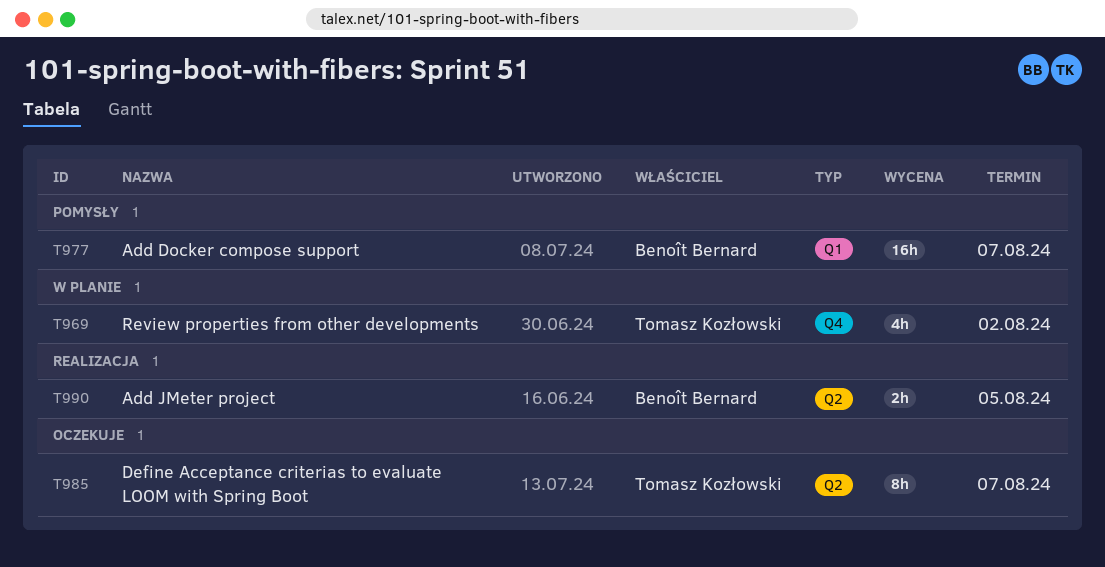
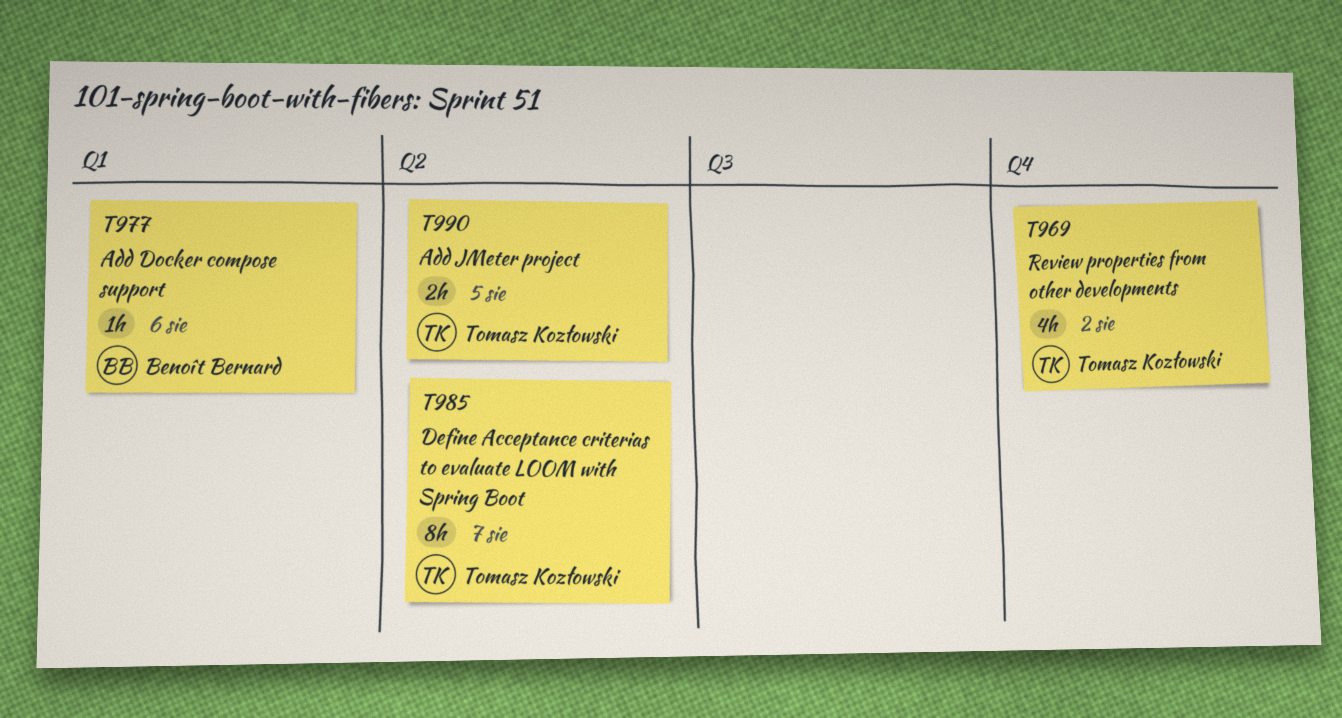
T977, estimate: 16h -> 1h
T977, due: Aug 7 -> Aug 6
T990, owner: Benoît Bernard -> Tomasz Kozłowski

